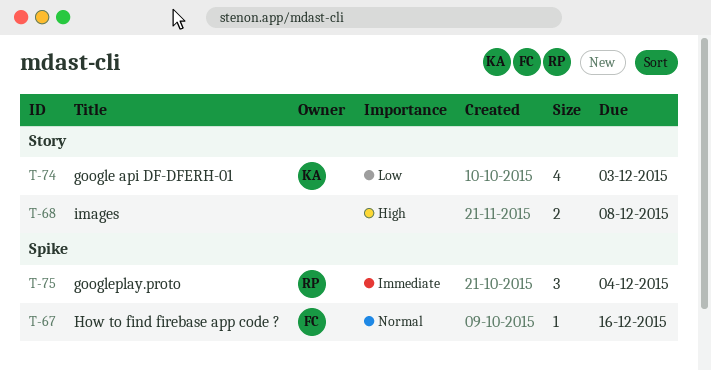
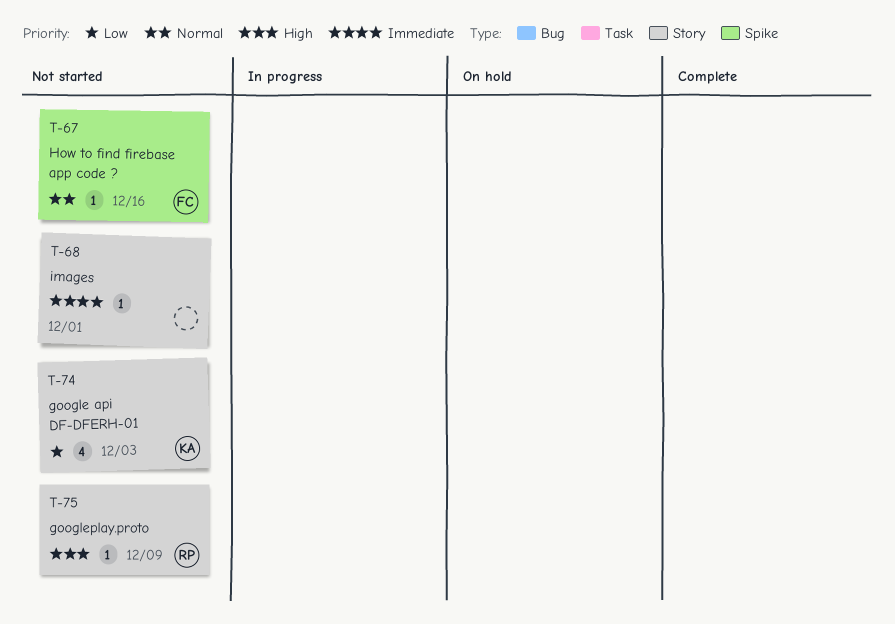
T-68, priority: High -> Immediate
T-68, estimate: 2 -> 1
T-68, due: Dec 8 -> Dec 1
T-75, priority: Immediate -> High
T-75, label: Spike -> Story
T-75, estimate: 3 -> 1
T-75, due: Dec 4 -> Dec 9

